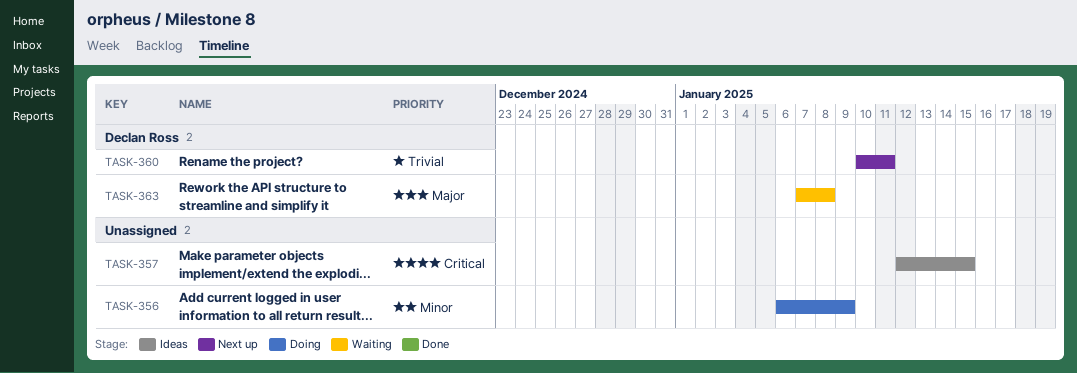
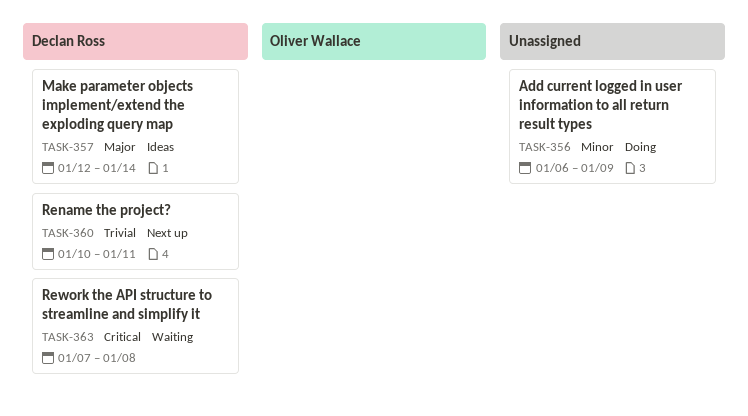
TASK-357, owner: none -> Declan Ross
TASK-357, priority: Critical -> Major
TASK-357, due: Jan 15 -> Jan 14
TASK-363, priority: Major -> Critical

